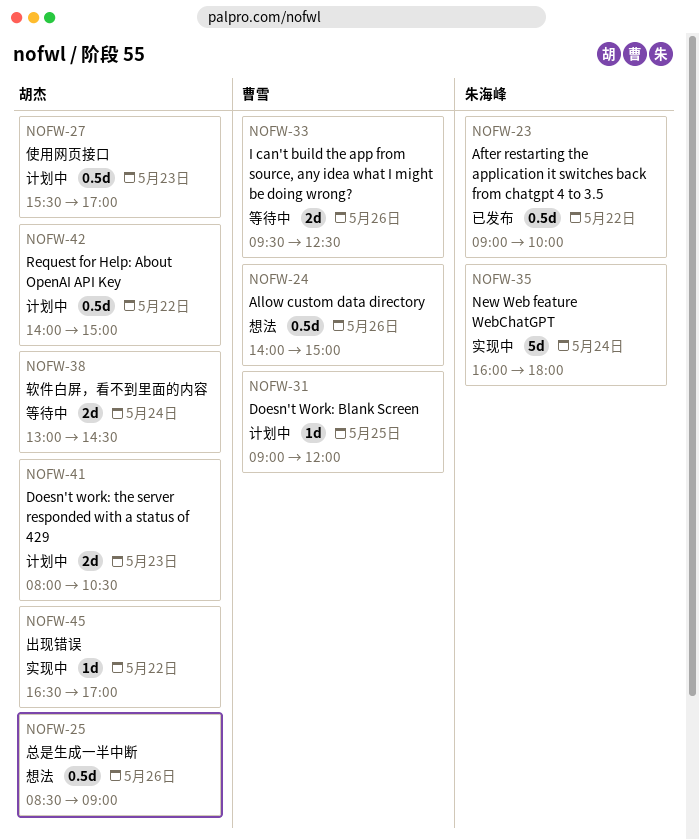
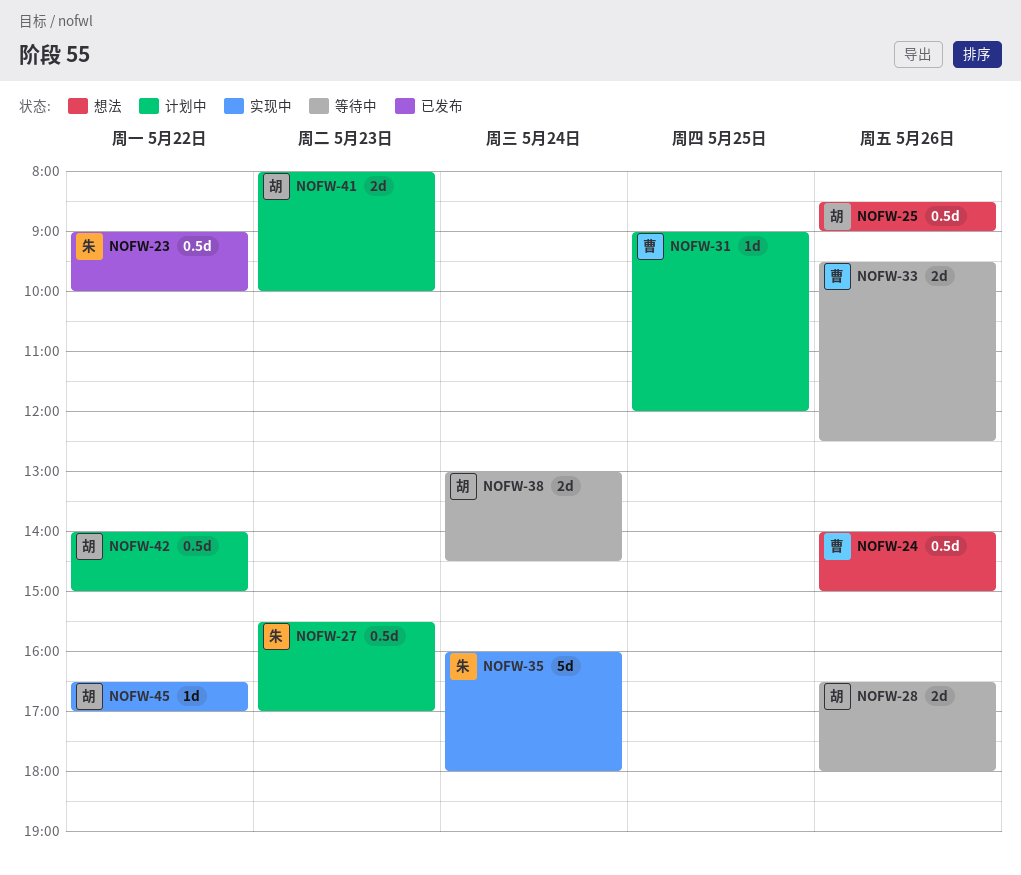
NOFW-27, owner: 胡杰 -> 朱海峰
NOFW-28: none -> present
NOFW-41, ends: 10:30 -> 10:00

